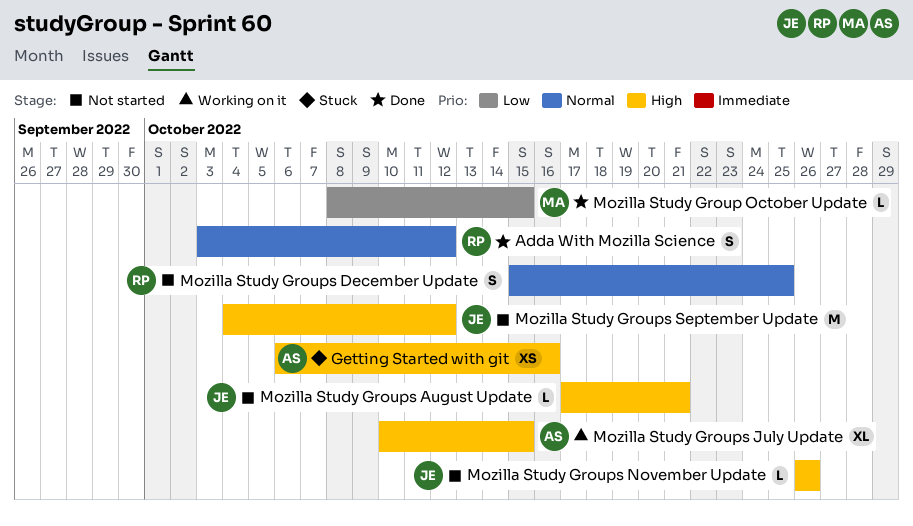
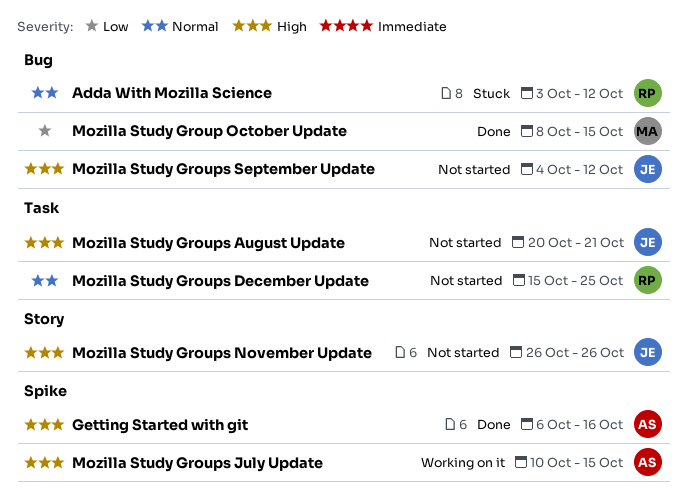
Adda With Mozilla Science, status: Done -> Stuck
Getting Started with git, status: Stuck -> Done
Mozilla Study Groups August Update, start: Oct 17 -> Oct 20

